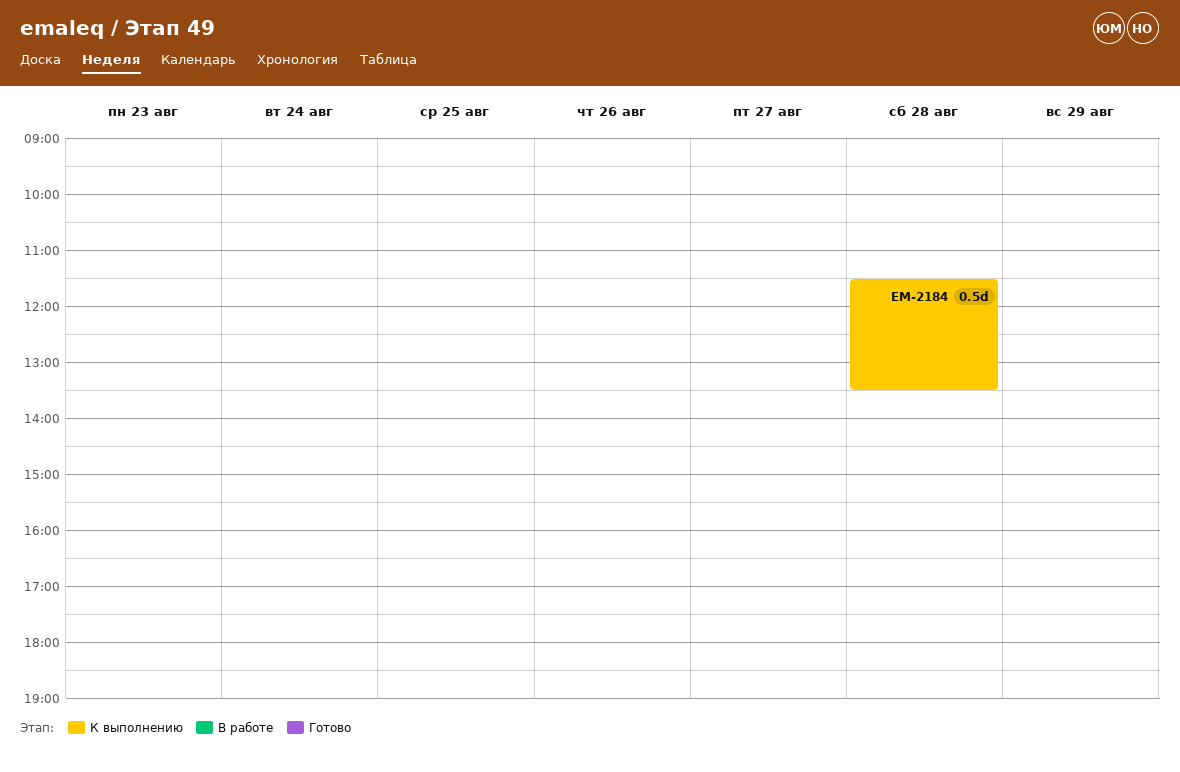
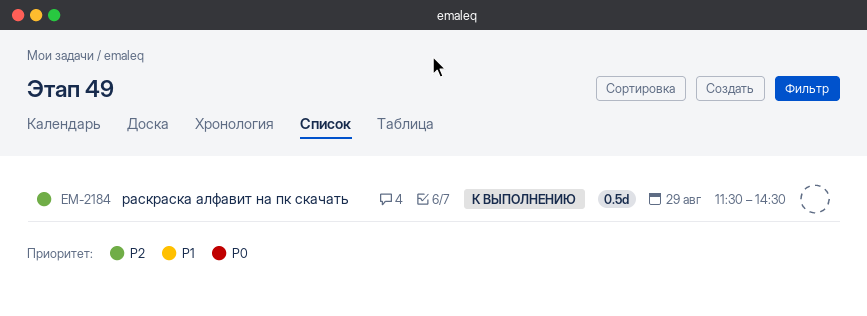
EM-2184, day: Aug 28 -> Aug 29
EM-2184, ends: 13:30 -> 14:30

